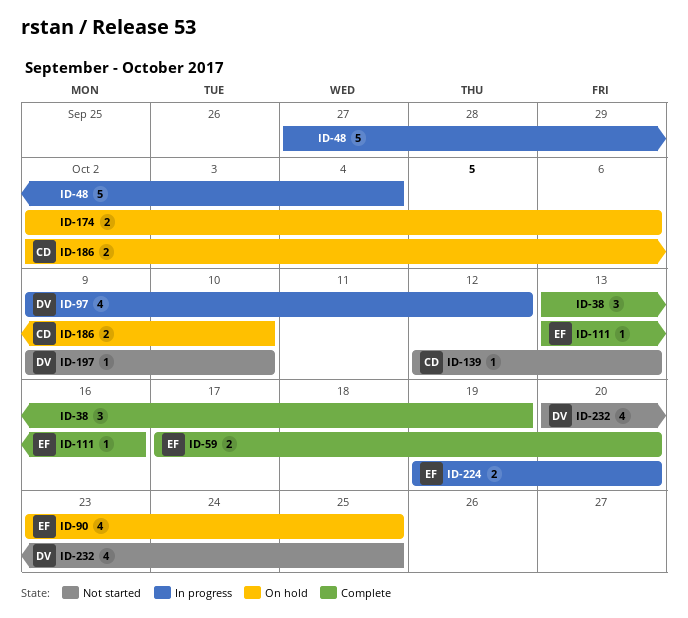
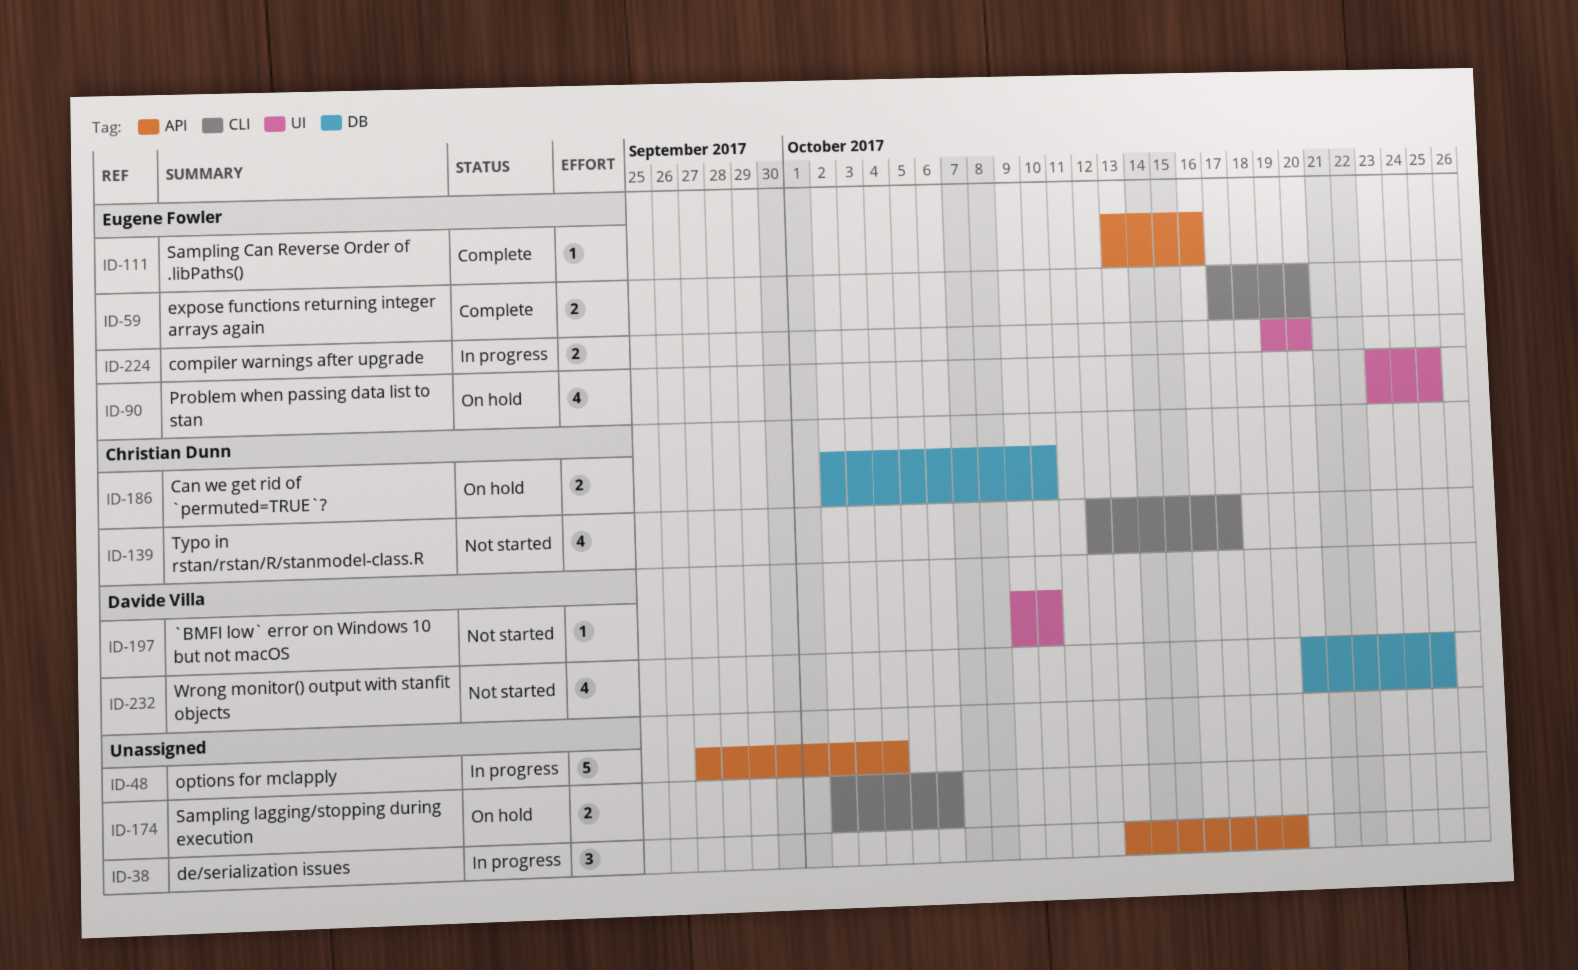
ID-38, status: Complete -> In progress
ID-97: present -> none
ID-139, estimate: 1 -> 4
ID-139, due: Oct 13 -> Oct 17

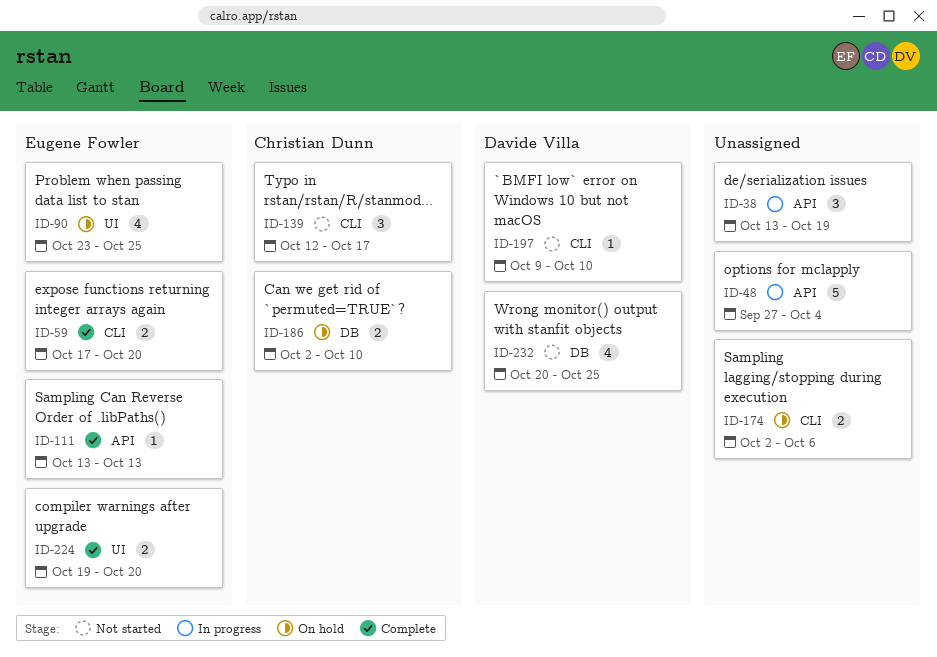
ID-111, due: Oct 16 -> Oct 13
ID-139, estimate: 4 -> 3
ID-197, label: UI -> CLI
ID-224, status: In progress -> Complete

